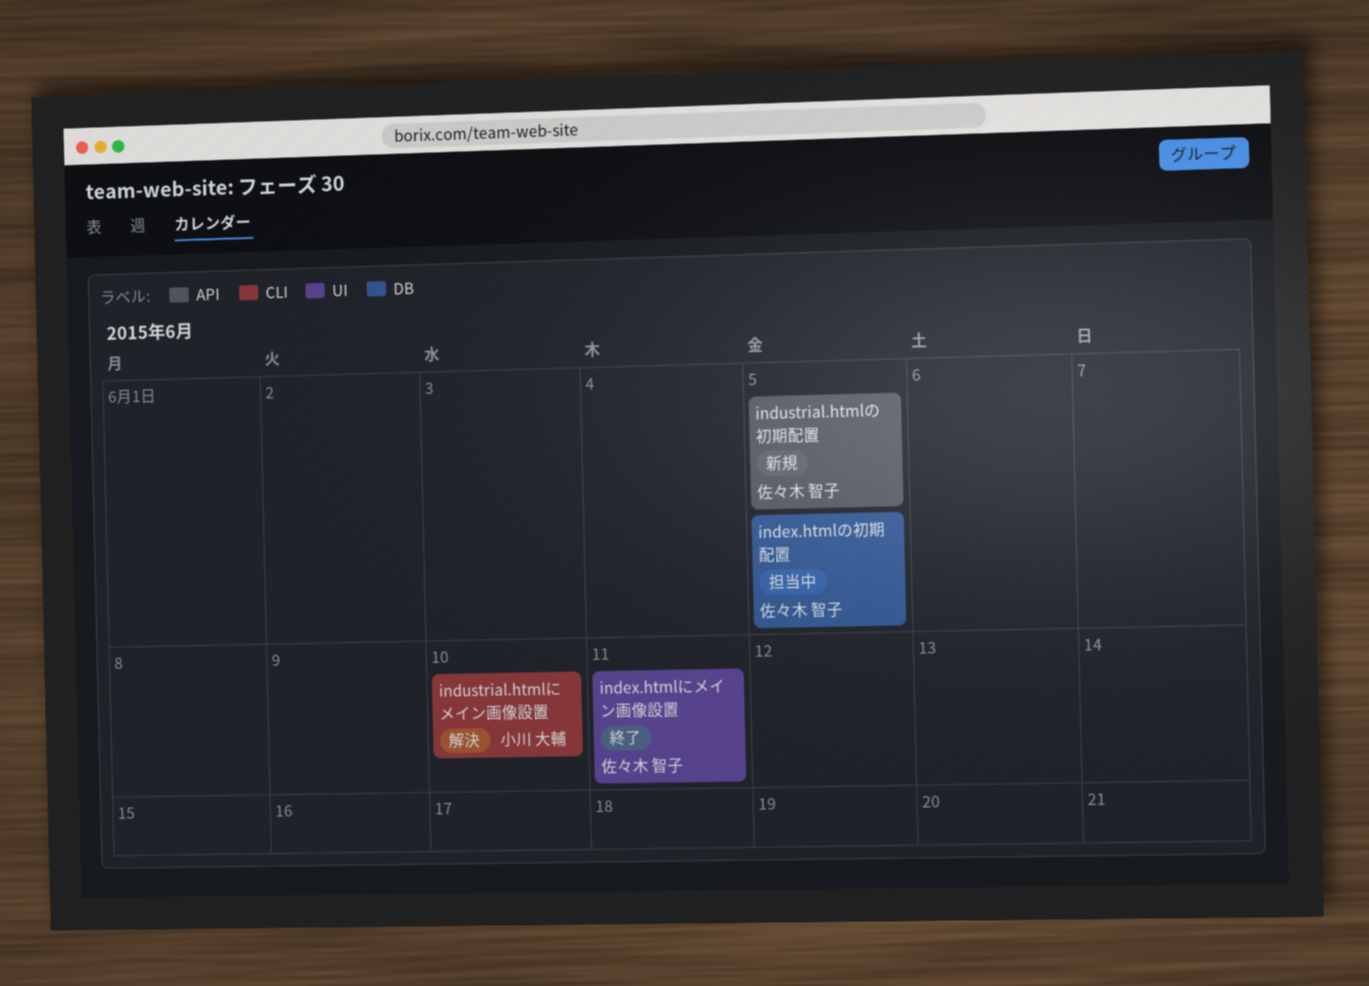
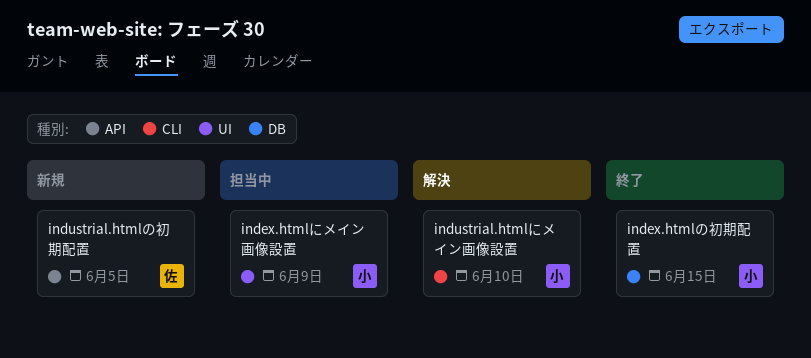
index.htmlにメイン画像設置, status: 終了 -> 担当中
index.htmlにメイン画像設置, owner: 佐々木 智子 -> 小川 大輔
index.htmlにメイン画像設置, due: Jun 11 -> Jun 9
index.htmlの初期配置, status: 担当中 -> 終了
index.htmlの初期配置, owner: 佐々木 智子 -> 小川 大輔
index.htmlの初期配置, due: Jun 5 -> Jun 15

